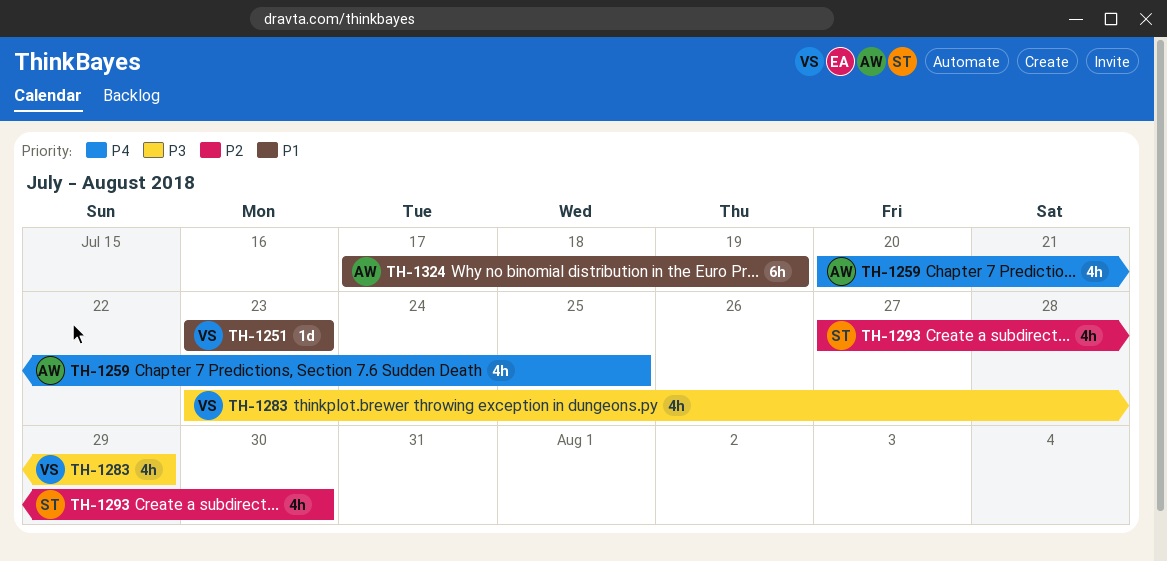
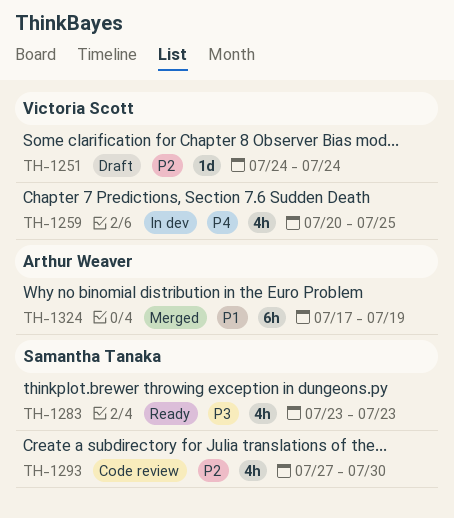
TH-1251, priority: P1 -> P2
TH-1251, start: Jul 23 -> Jul 24
TH-1251, due: Jul 23 -> Jul 24
TH-1259, owner: Arthur Weaver -> Victoria Scott
TH-1283, owner: Victoria Scott -> Samantha Tanaka
TH-1283, due: Jul 29 -> Jul 23

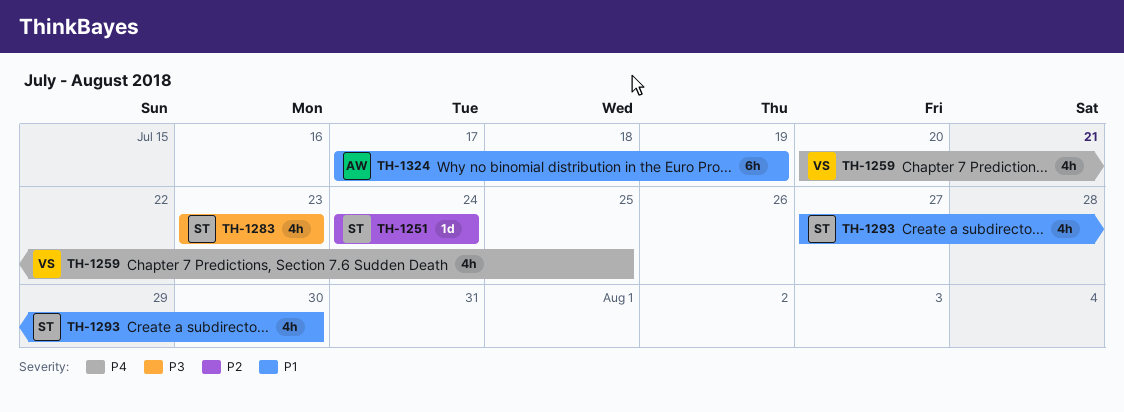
TH-1251, owner: Victoria Scott -> Samantha Tanaka
TH-1293, priority: P2 -> P1

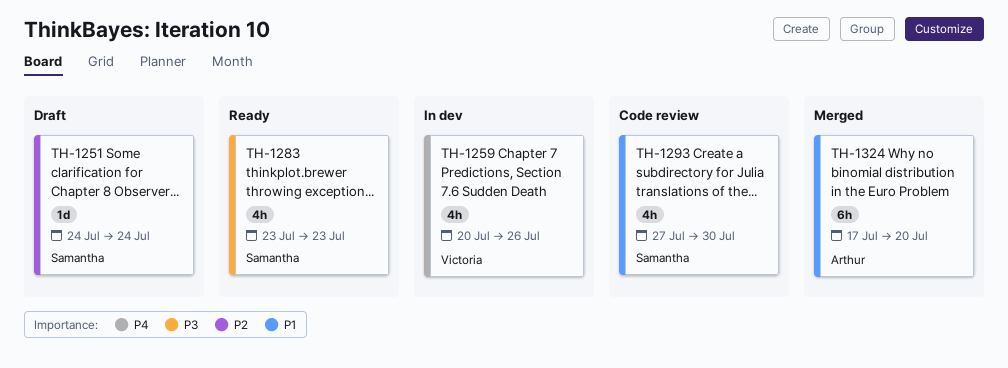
TH-1259, due: Jul 25 -> Jul 26
TH-1324, due: Jul 19 -> Jul 20

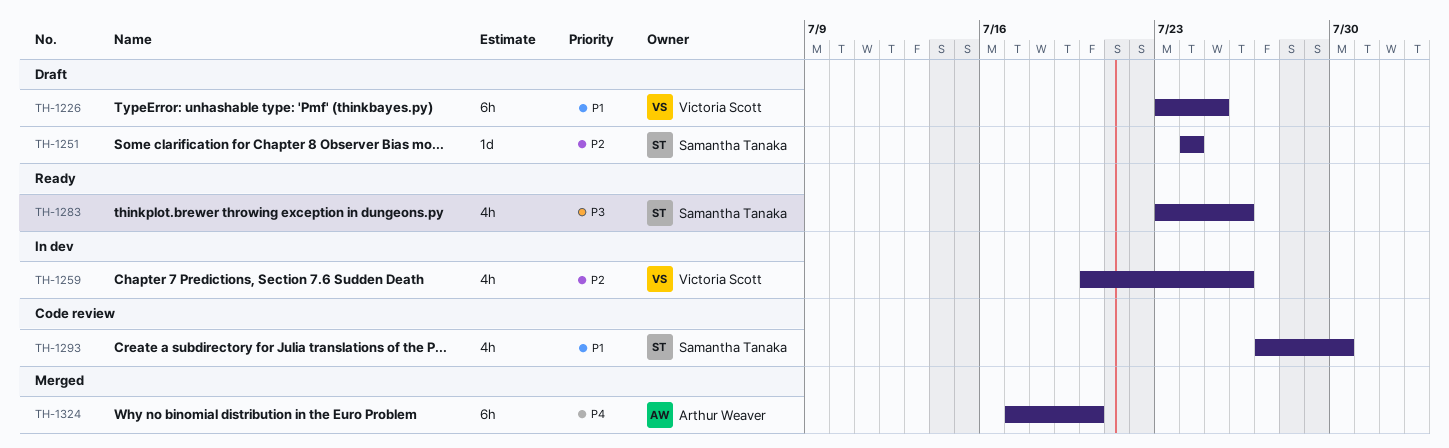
TH-1226: none -> present
TH-1259, priority: P4 -> P2
TH-1283, due: Jul 23 -> Jul 26
TH-1324, priority: P1 -> P4

